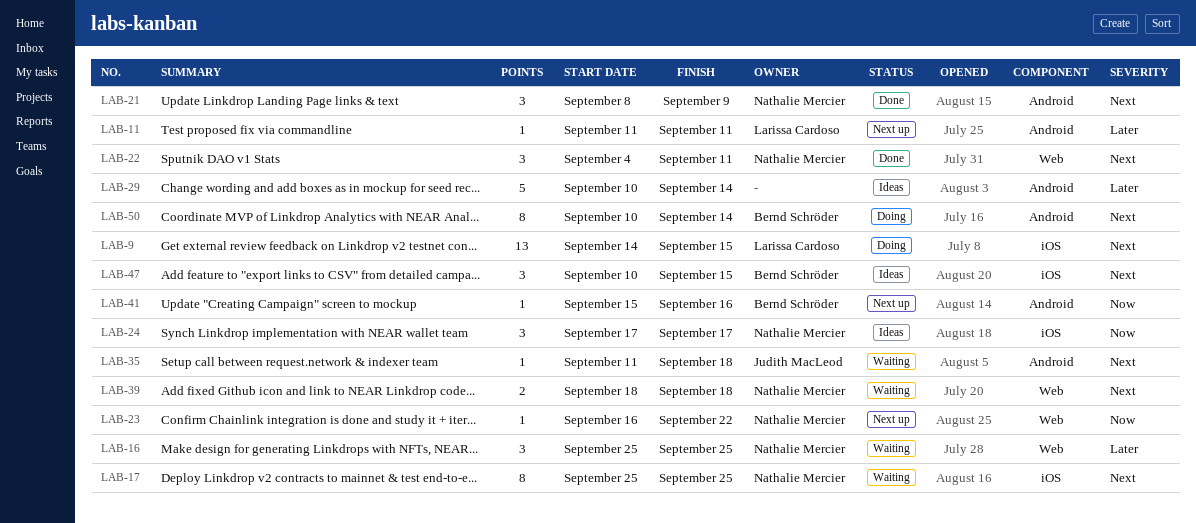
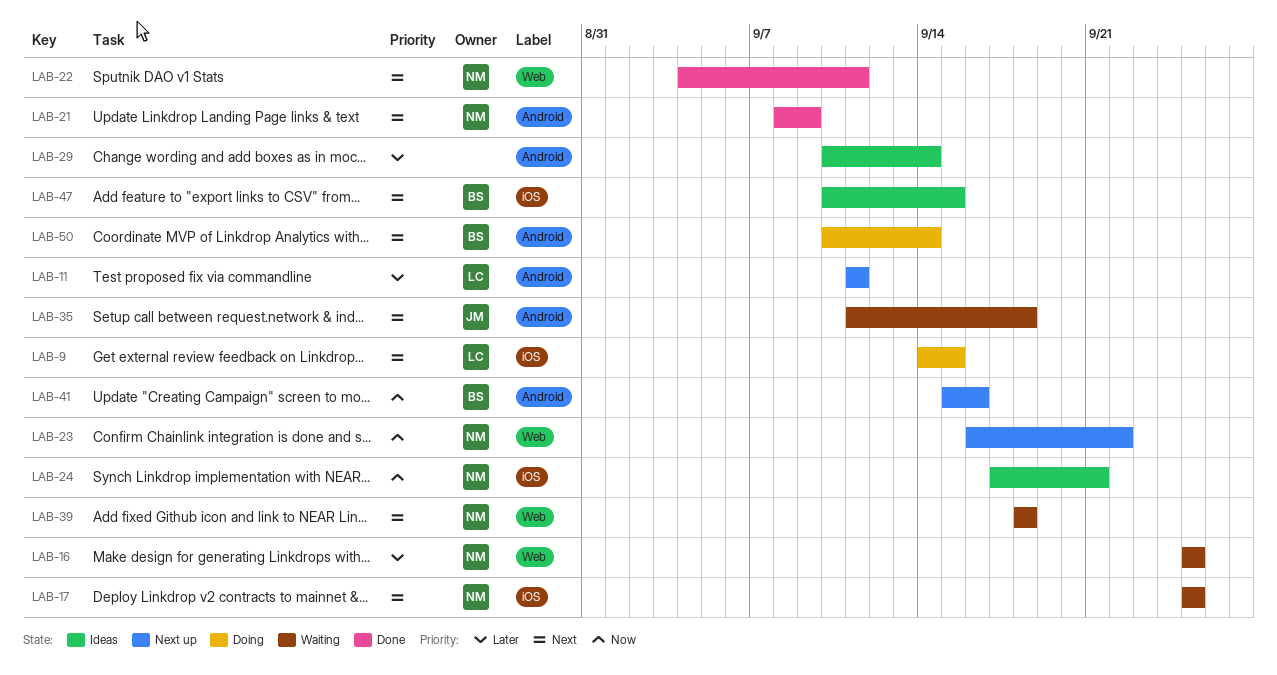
LAB-24, due: Sep 17 -> Sep 21

